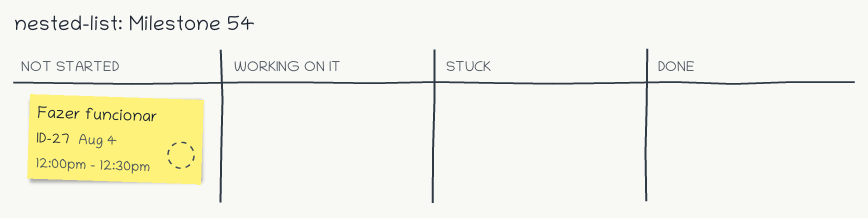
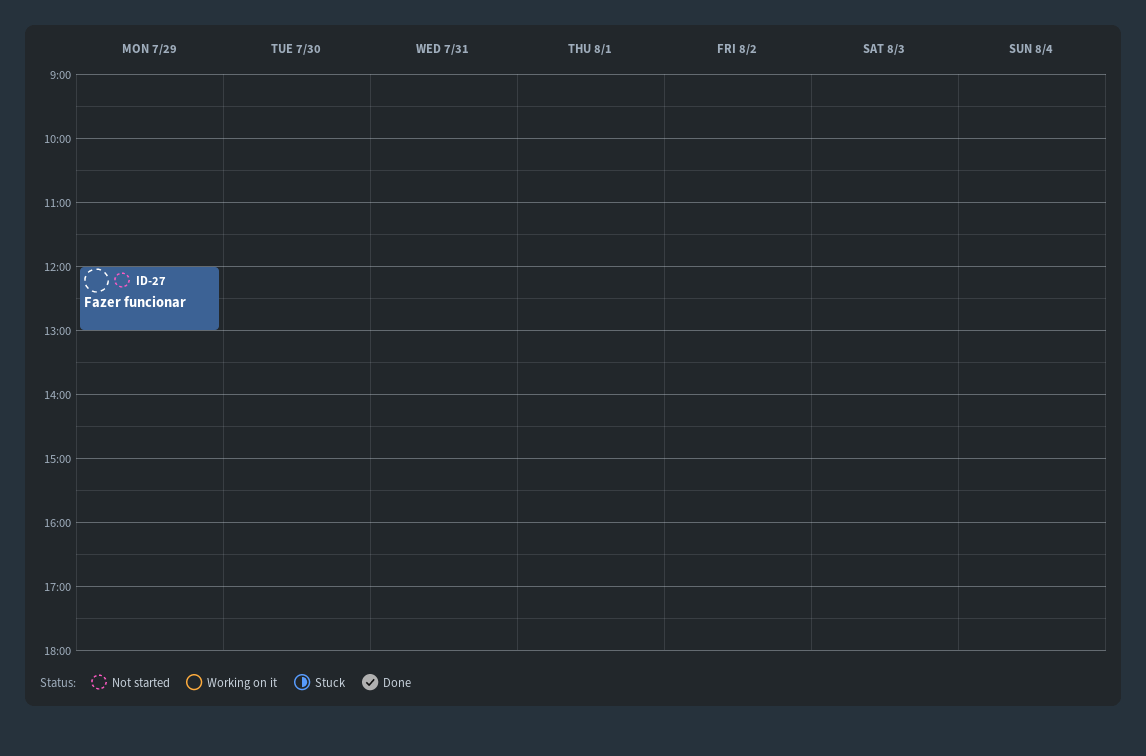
ID-27, day: Aug 4 -> Jul 29
ID-27, ends: 12:30 -> 13:00

